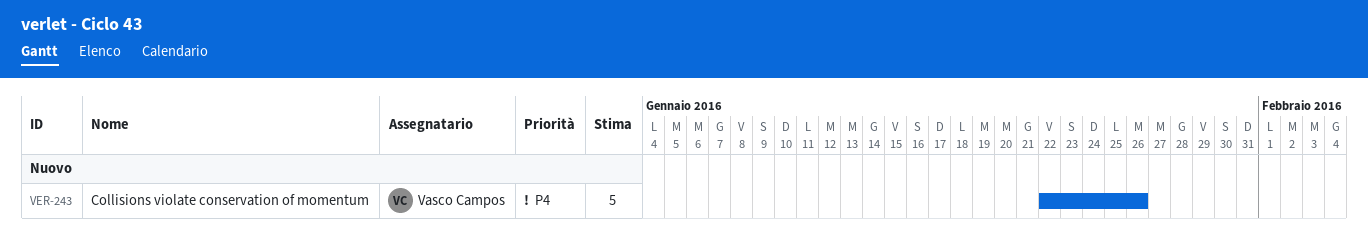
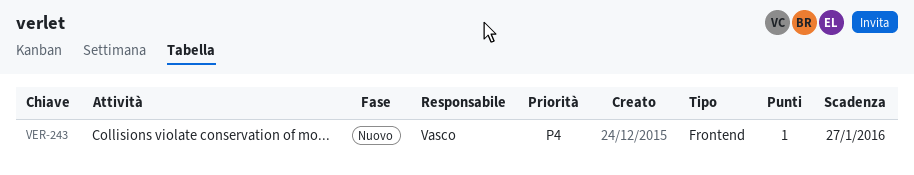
VER-243, estimate: 5 -> 1
VER-243, due: Jan 26 -> Jan 27

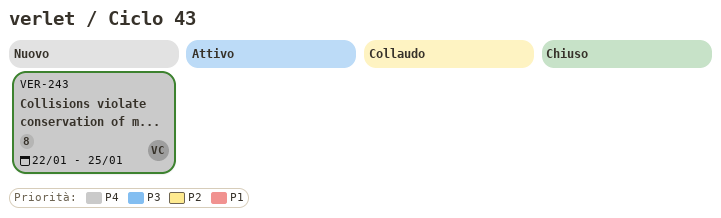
VER-243, estimate: 1 -> 8
VER-243, due: Jan 27 -> Jan 25

